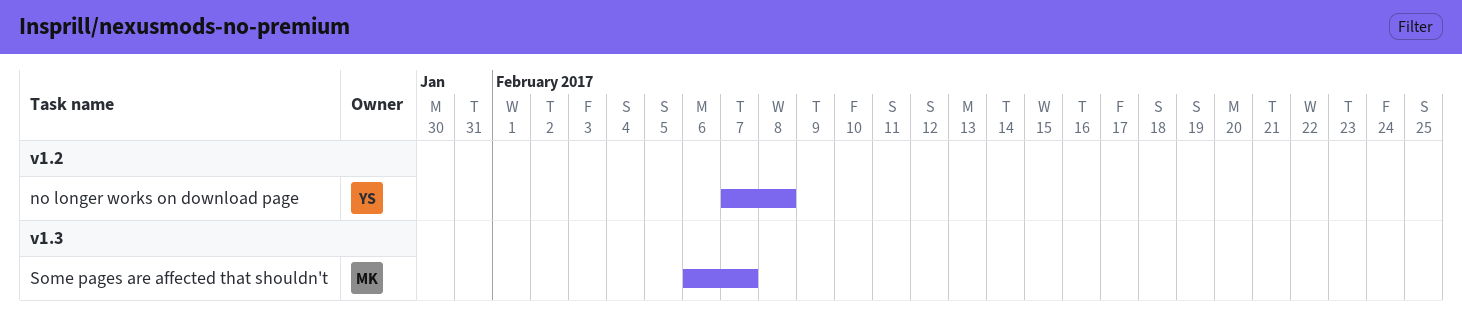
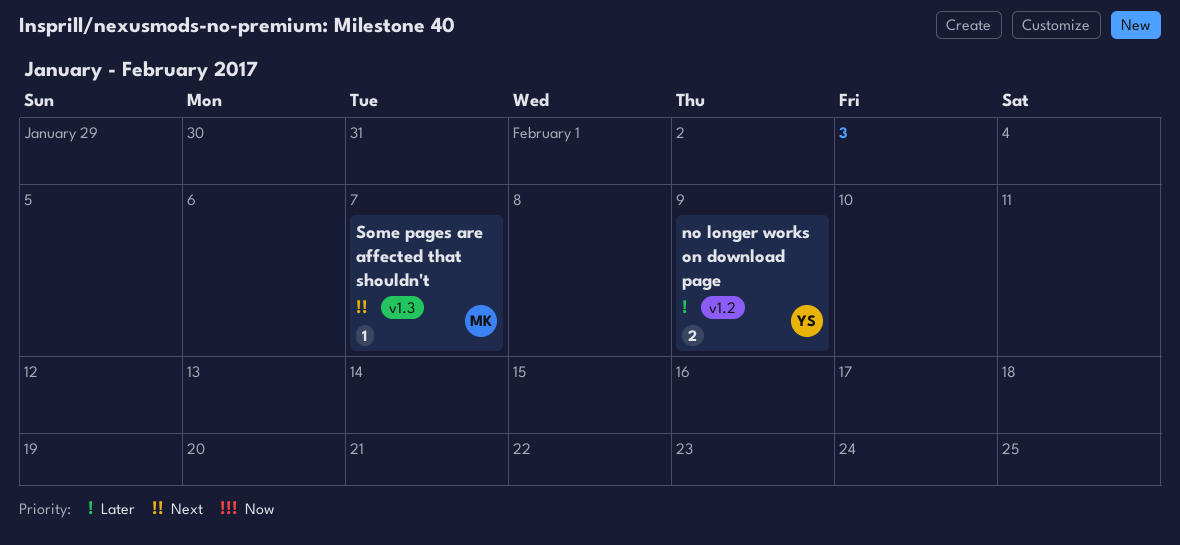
no longer works on download page, due: Feb 8 -> Feb 9

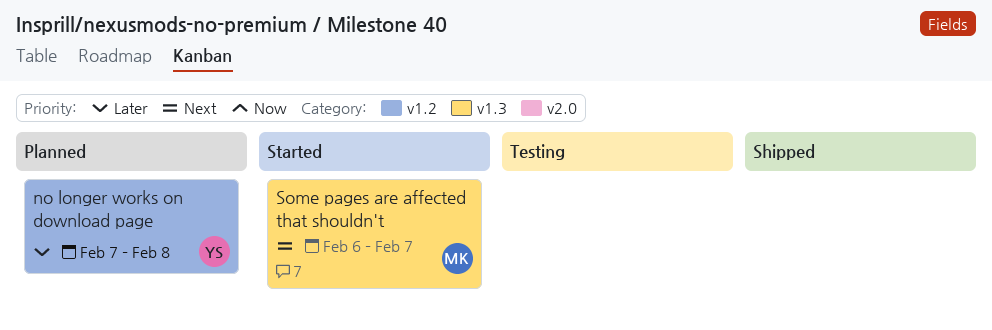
no longer works on download page, due: Feb 9 -> Feb 8

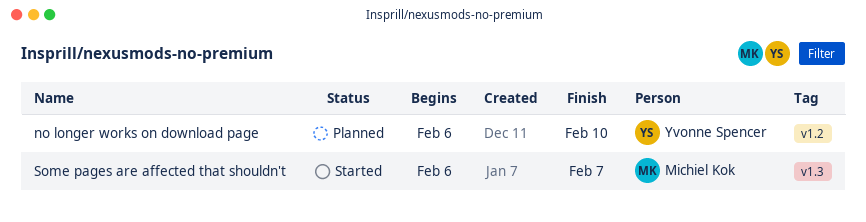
no longer works on download page, start: Feb 7 -> Feb 6
no longer works on download page, due: Feb 8 -> Feb 10

